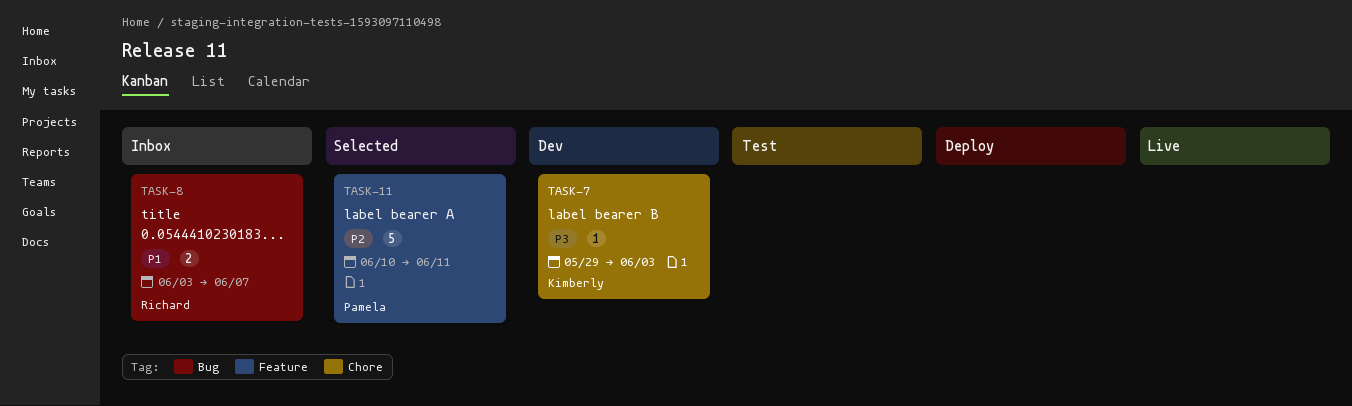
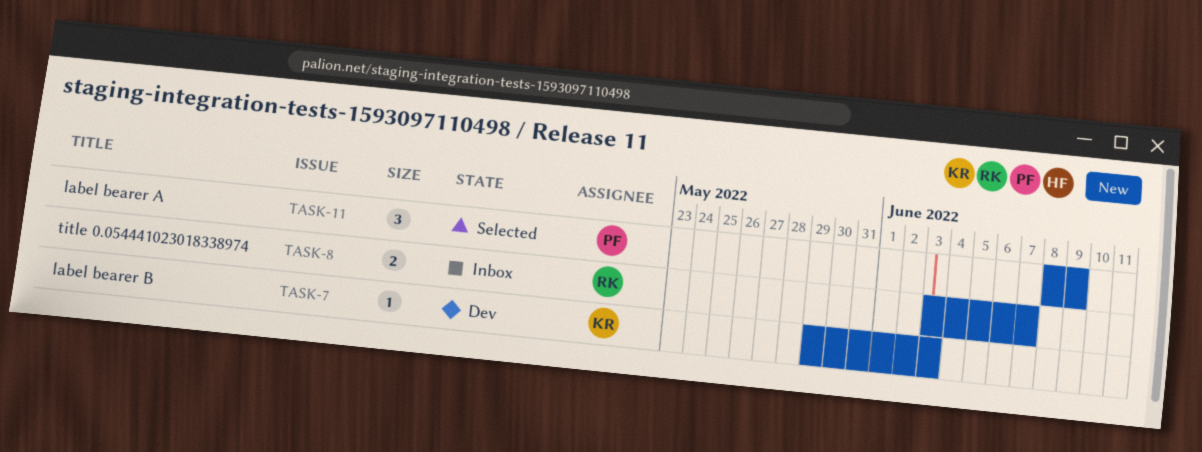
TASK-11, estimate: 5 -> 3
TASK-11, start: Jun 10 -> Jun 8
TASK-11, due: Jun 11 -> Jun 9

